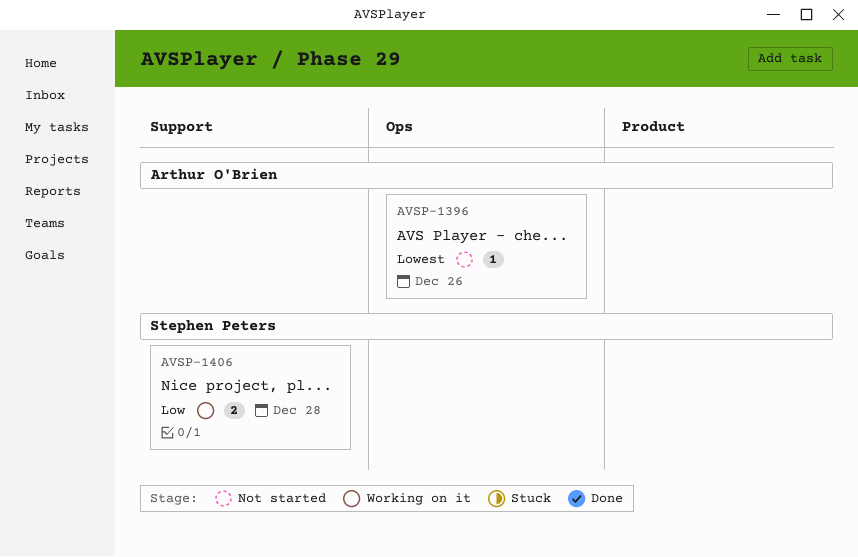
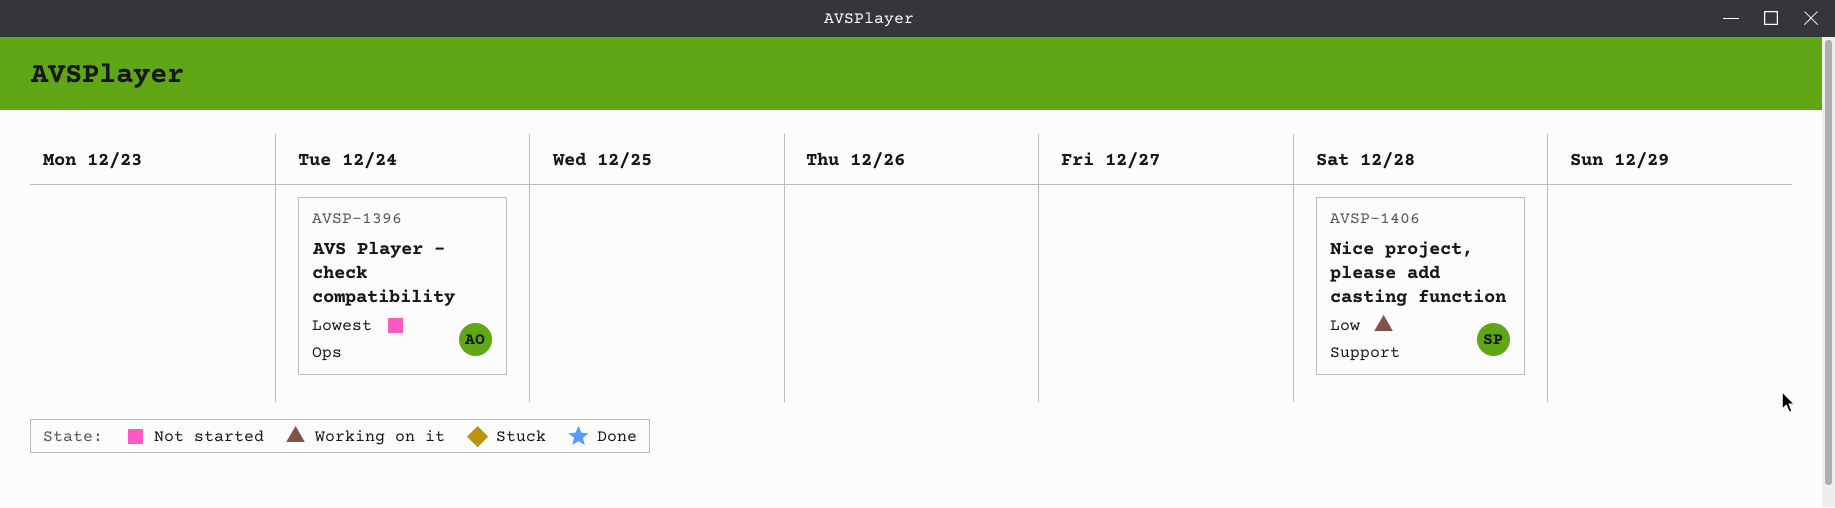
AVSP-1396, due: Dec 26 -> Dec 24

